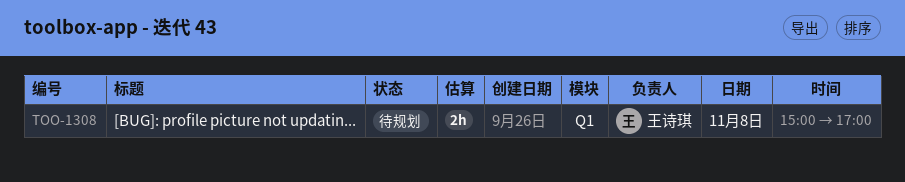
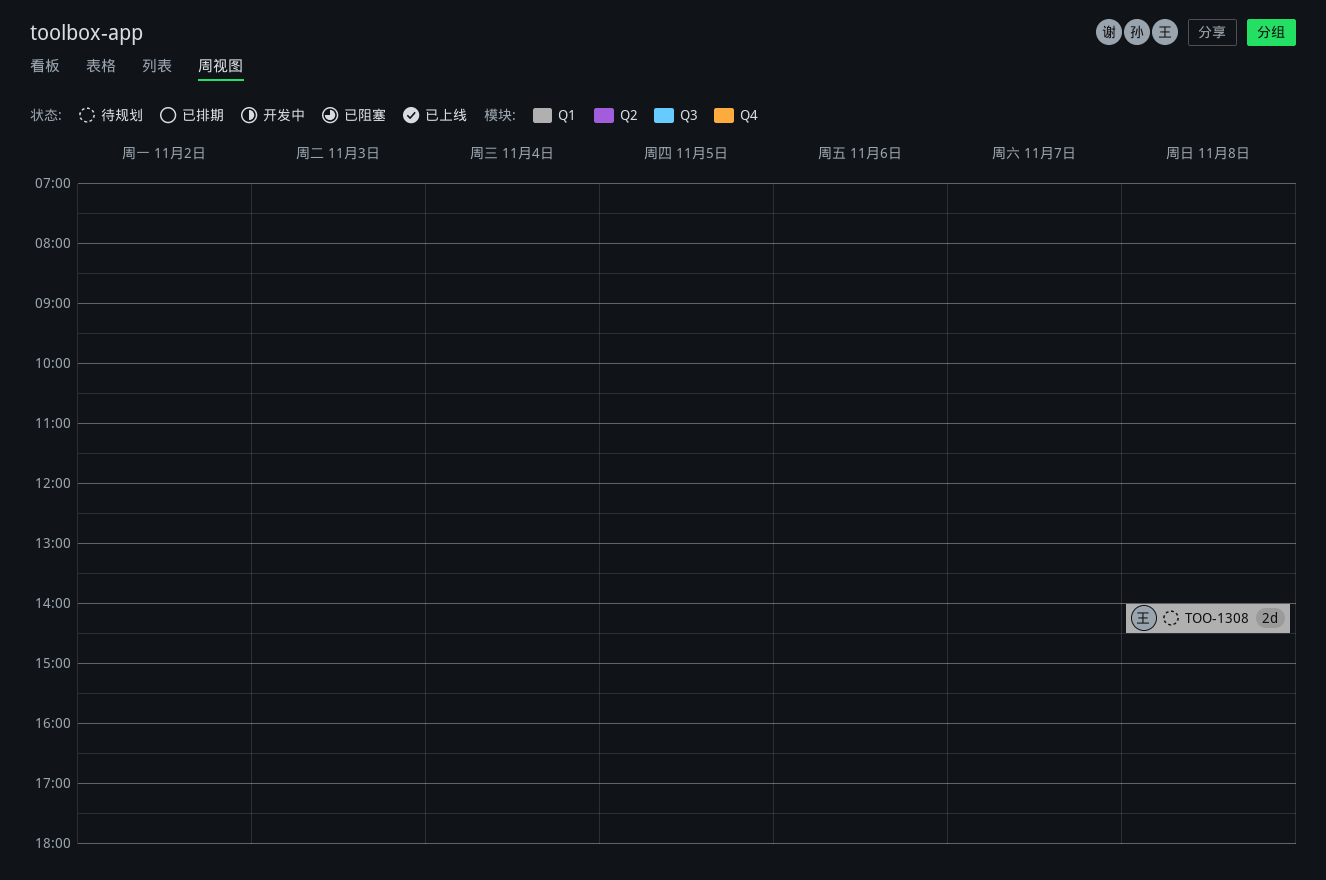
TOO-1308, estimate: 2h -> 2d
TOO-1308, begins: 15:00 -> 14:00
TOO-1308, ends: 17:00 -> 14:30

